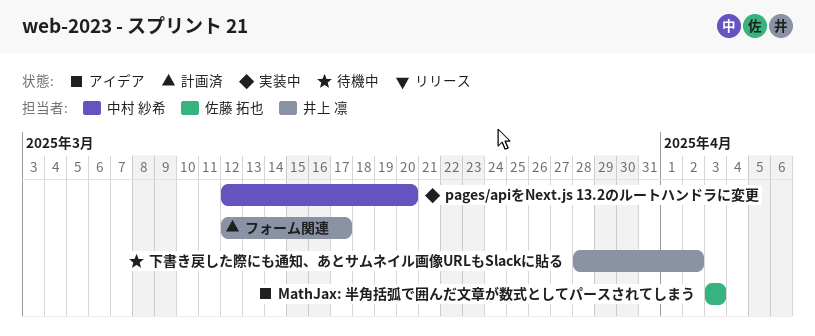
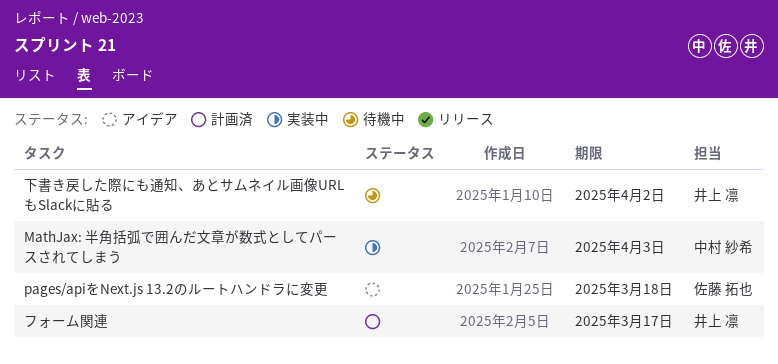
MathJax: 半角括弧で囲んだ文章が数式としてパースされてしまう, status: アイデア -> 実装中
MathJax: 半角括弧で囲んだ文章が数式としてパースされてしまう, owner: 佐藤 拓也 -> 中村 紗希
pages/apiをNext.js 13.2のルートハンドラに変更, status: 実装中 -> アイデア
pages/apiをNext.js 13.2のルートハンドラに変更, owner: 中村 紗希 -> 佐藤 拓也
pages/apiをNext.js 13.2のルートハンドラに変更, due: Mar 20 -> Mar 18

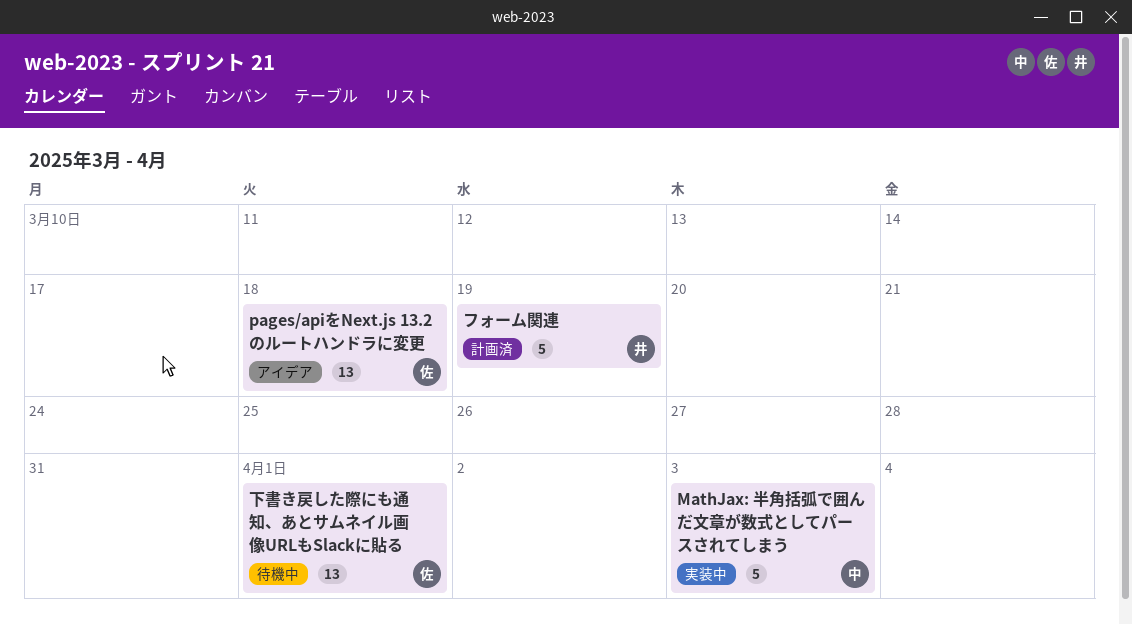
フォーム関連, due: Mar 17 -> Mar 19
下書き戻した際にも通知、あとサムネイル画像URLもSlackに貼る, owner: 井上 凛 -> 佐藤 拓也
下書き戻した際にも通知、あとサムネイル画像URLもSlackに貼る, due: Apr 2 -> Apr 1

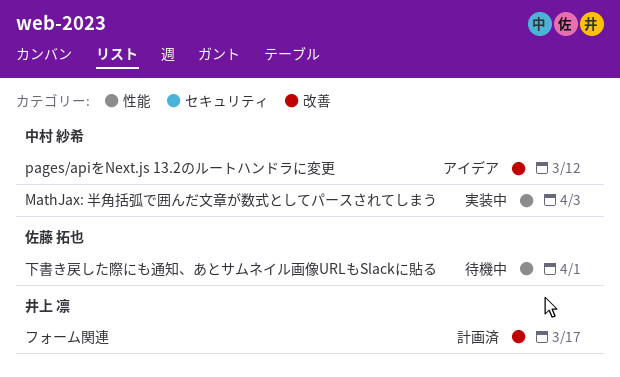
pages/apiをNext.js 13.2のルートハンドラに変更, owner: 佐藤 拓也 -> 中村 紗希
pages/apiをNext.js 13.2のルートハンドラに変更, due: Mar 18 -> Mar 12
フォーム関連, due: Mar 19 -> Mar 17

